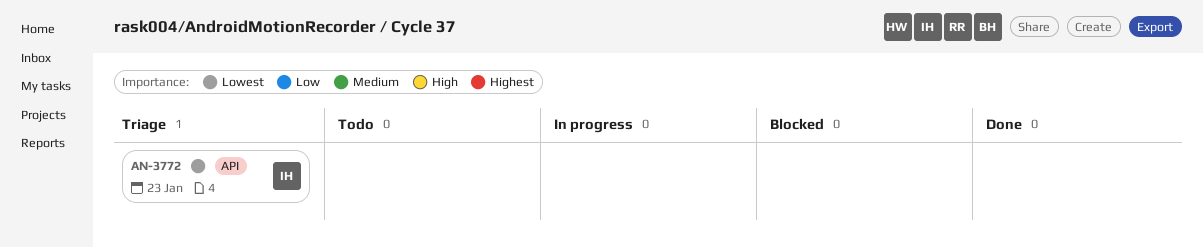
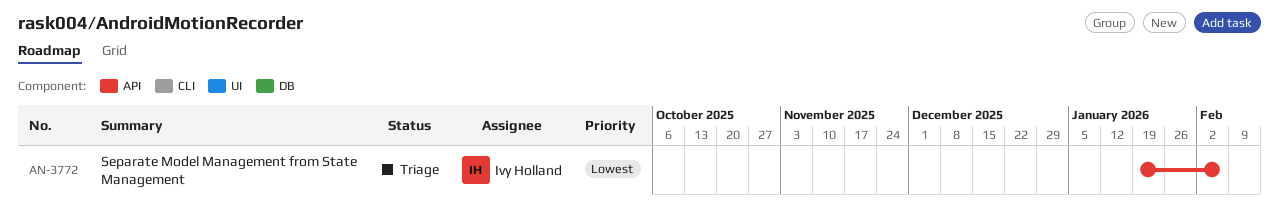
AN-3772, due: Jan 23 -> Feb 6

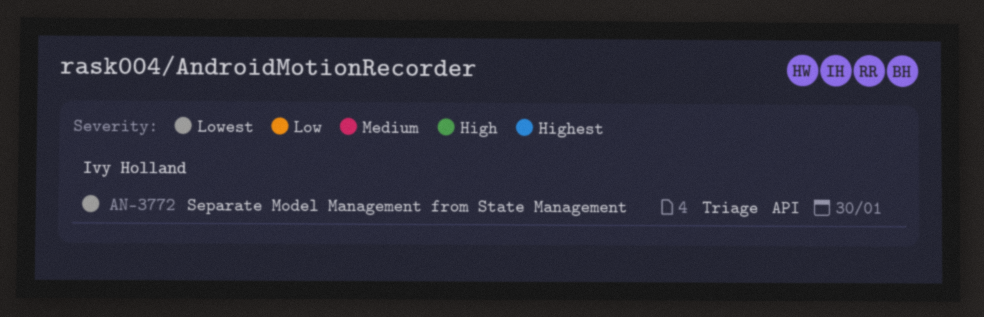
AN-3772, due: Feb 6 -> Jan 30

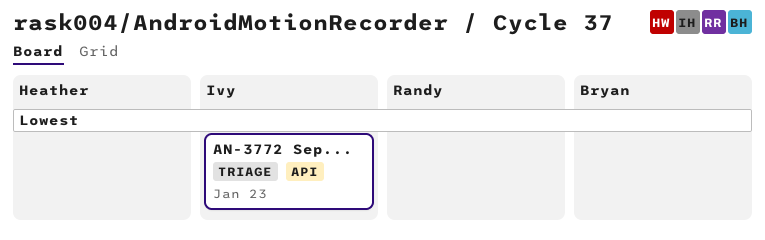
AN-3772, due: Jan 30 -> Jan 23

